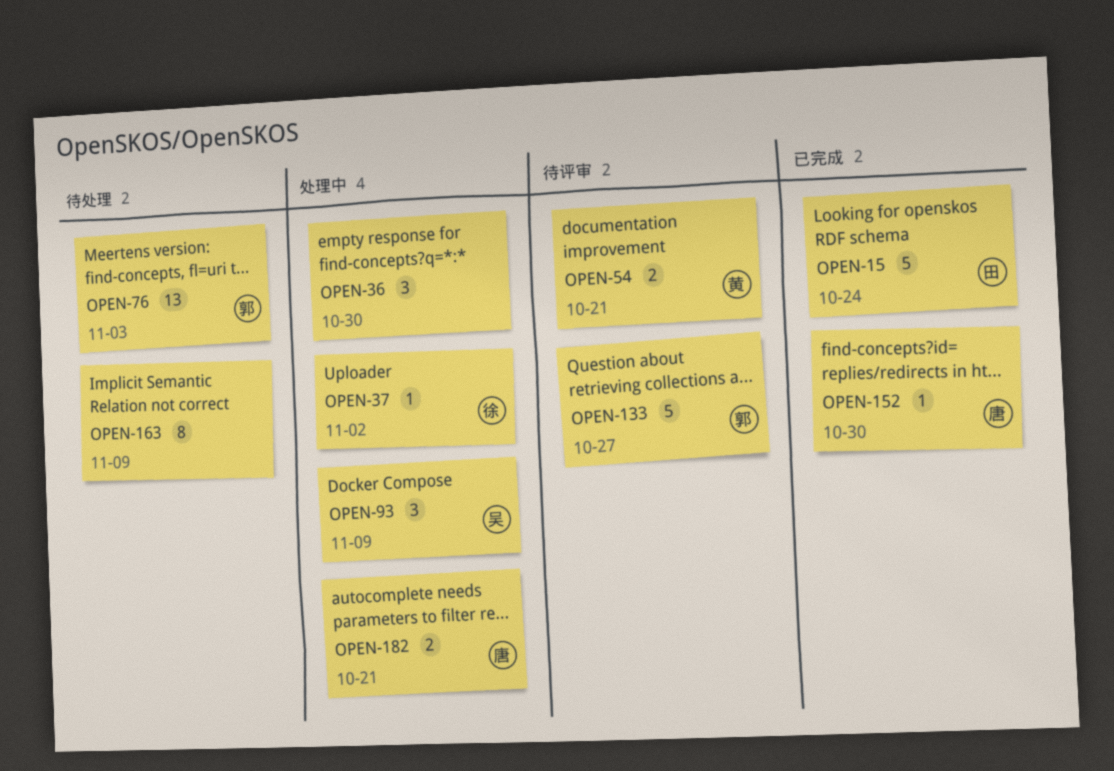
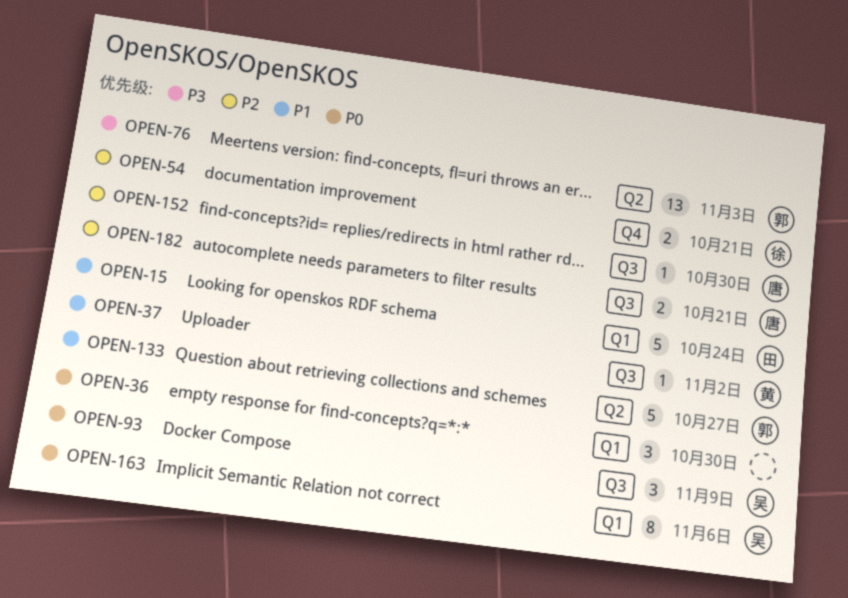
OPEN-37, owner: 徐 -> 黄
OPEN-54, owner: 黄 -> 徐
OPEN-163, owner: none -> 吴
OPEN-163, due: Nov 9 -> Nov 6

